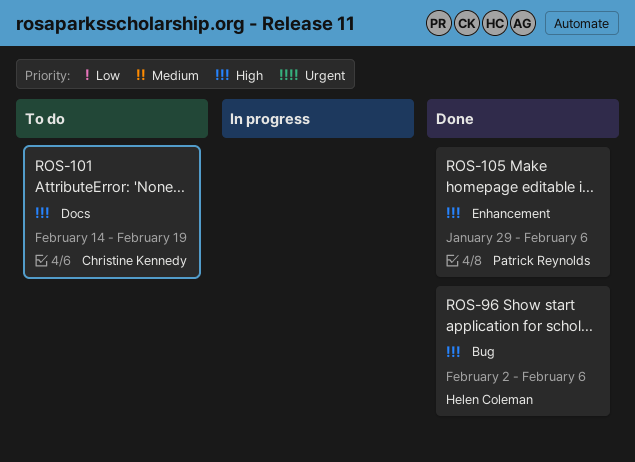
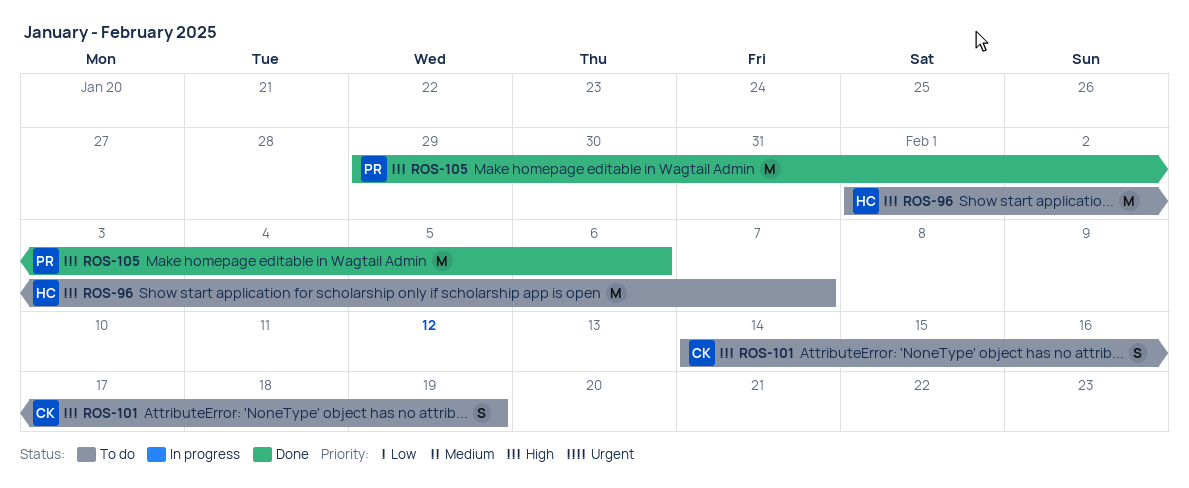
ROS-96, status: Done -> To do
ROS-96, start: Feb 2 -> Feb 1
ROS-96, due: Feb 6 -> Feb 7

